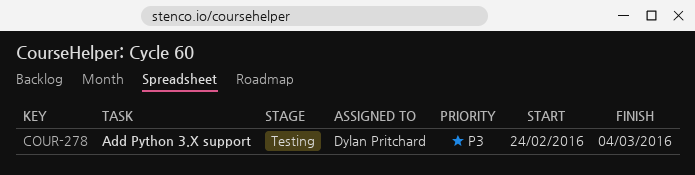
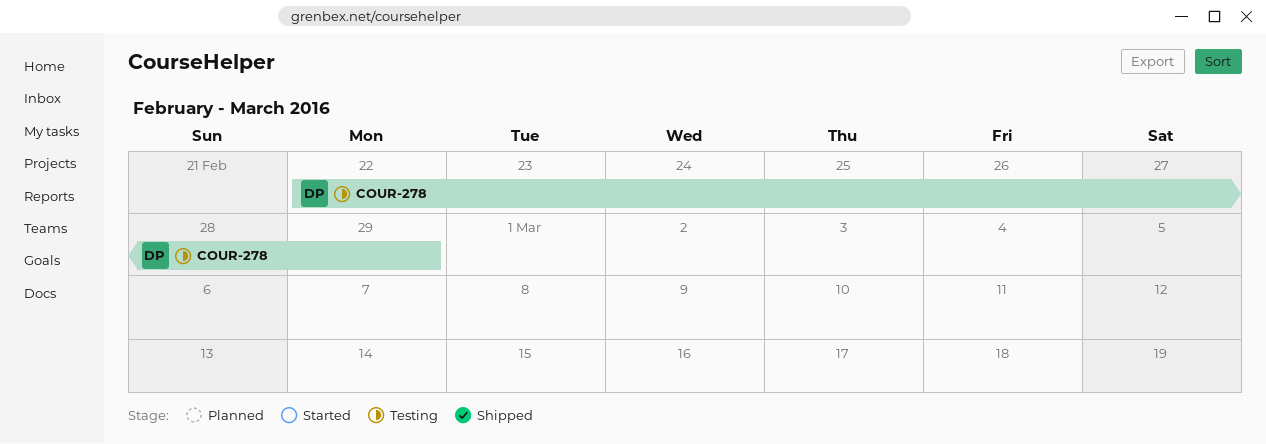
COUR-278, start: Feb 24 -> Feb 22
COUR-278, due: Mar 4 -> Feb 29

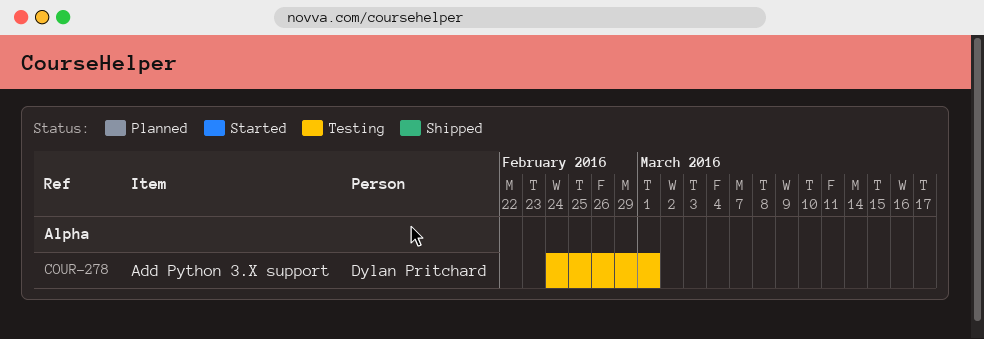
COUR-278, start: Feb 22 -> Feb 24
COUR-278, due: Feb 29 -> Mar 1

